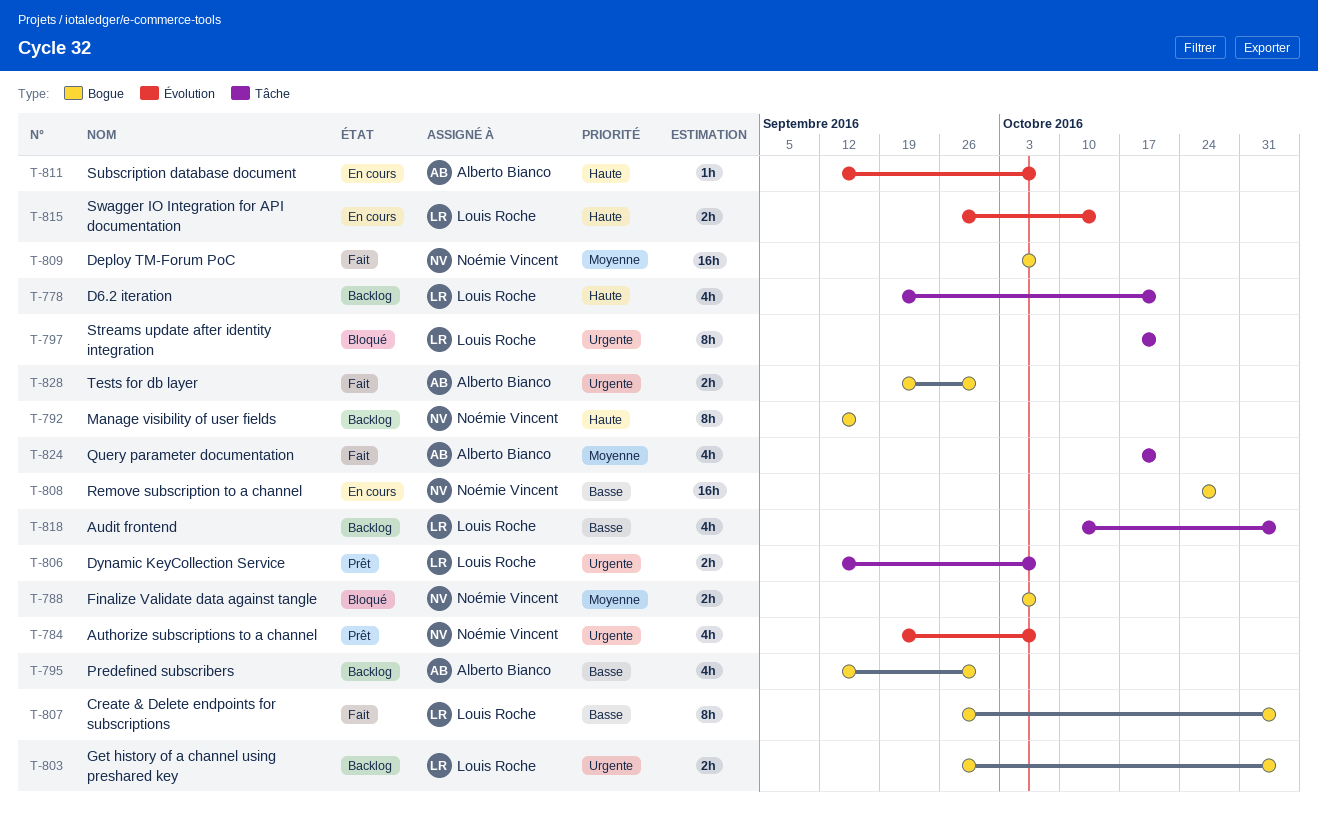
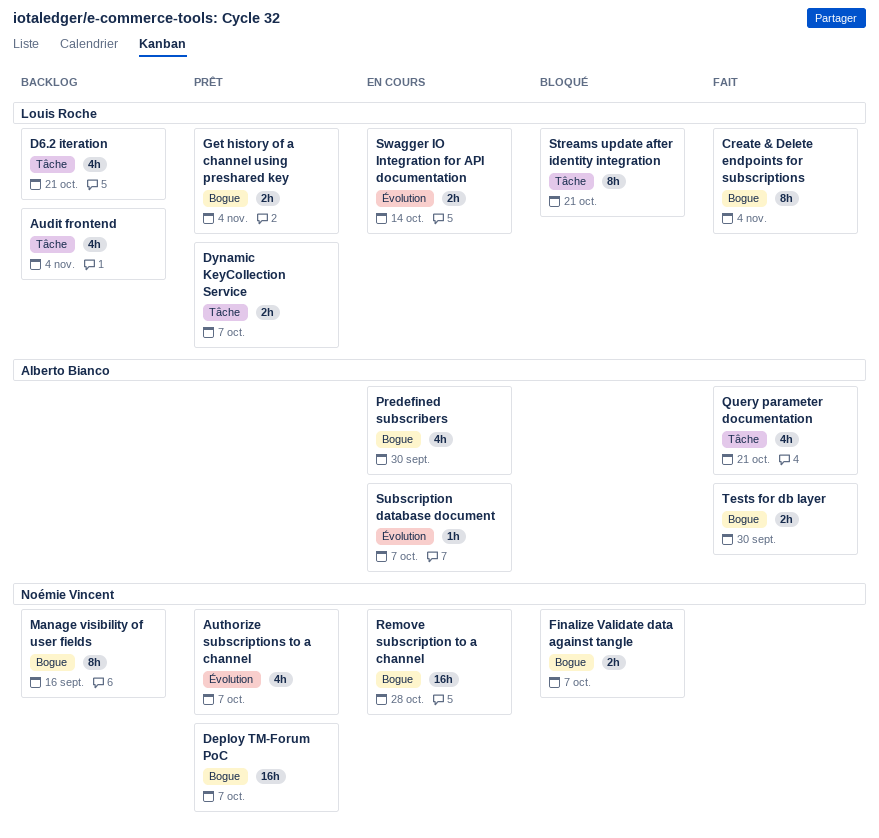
Deploy TM-Forum PoC, status: Fait -> Prêt
Get history of a channel using preshared key, status: Backlog -> Prêt
Predefined subscribers, status: Backlog -> En cours

